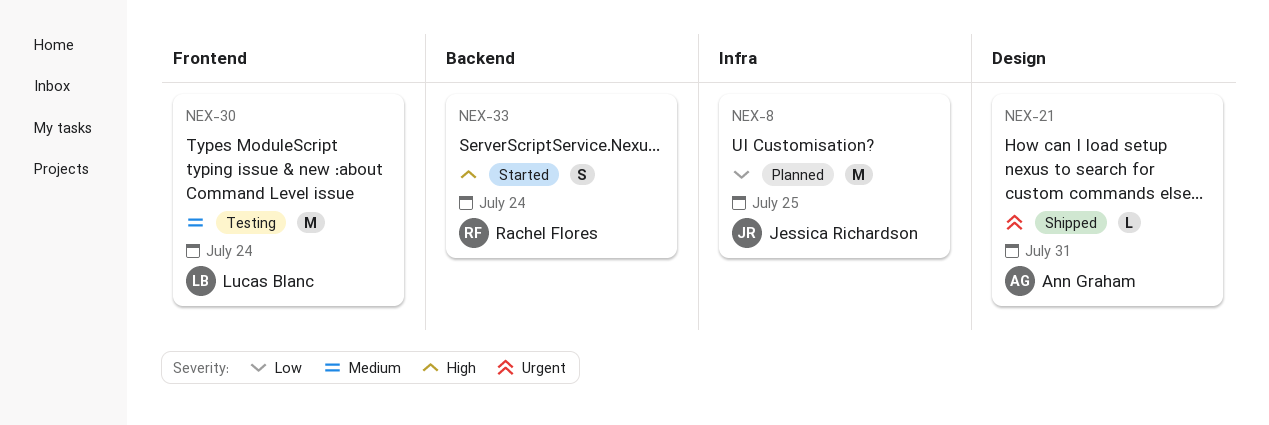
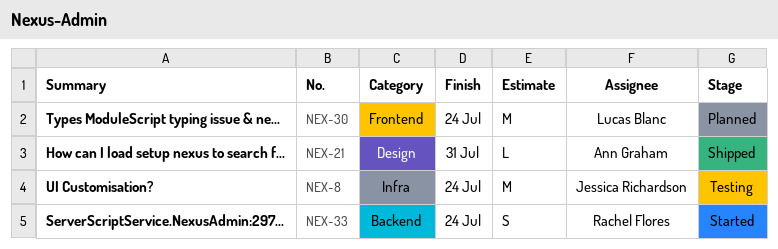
NEX-8, status: Planned -> Testing
NEX-8, due: Jul 25 -> Jul 24
NEX-30, status: Testing -> Planned

